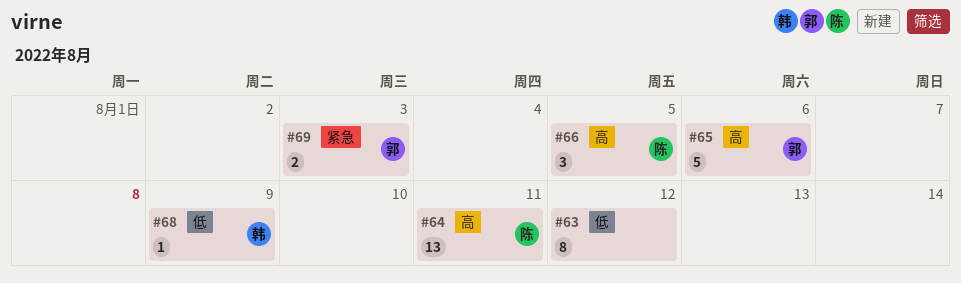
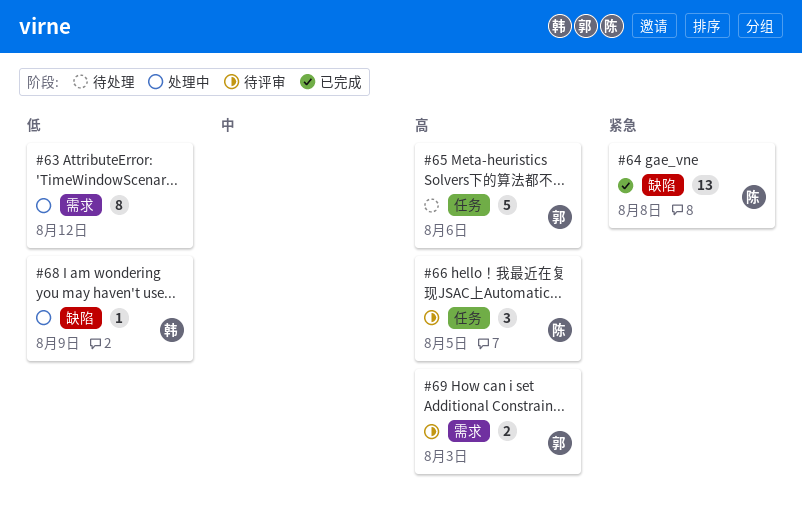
#64, priority: 高 -> 紧急
#64, due: Aug 11 -> Aug 8
#69, priority: 紧急 -> 高

